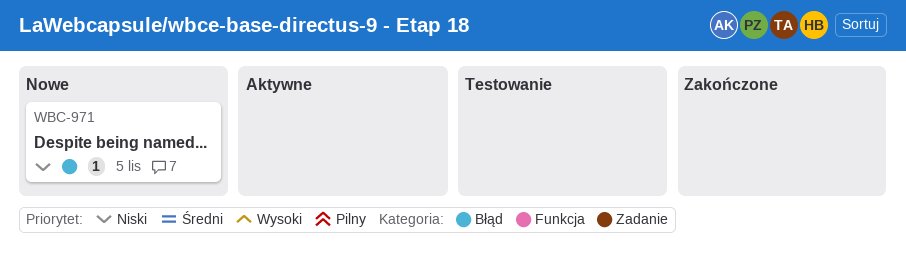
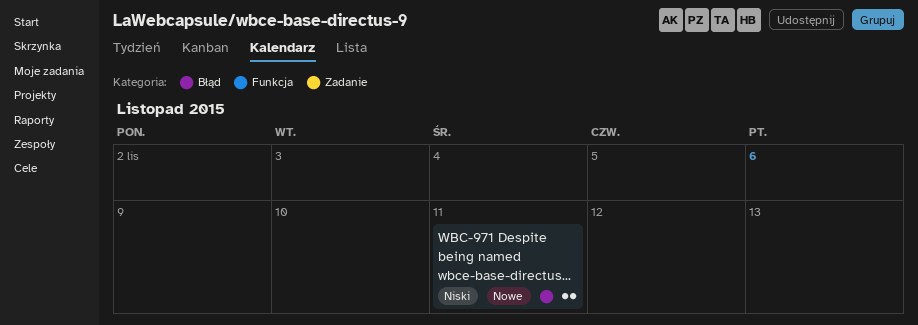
WBC-971, estimate: 1 -> 2
WBC-971, due: Nov 5 -> Nov 11

